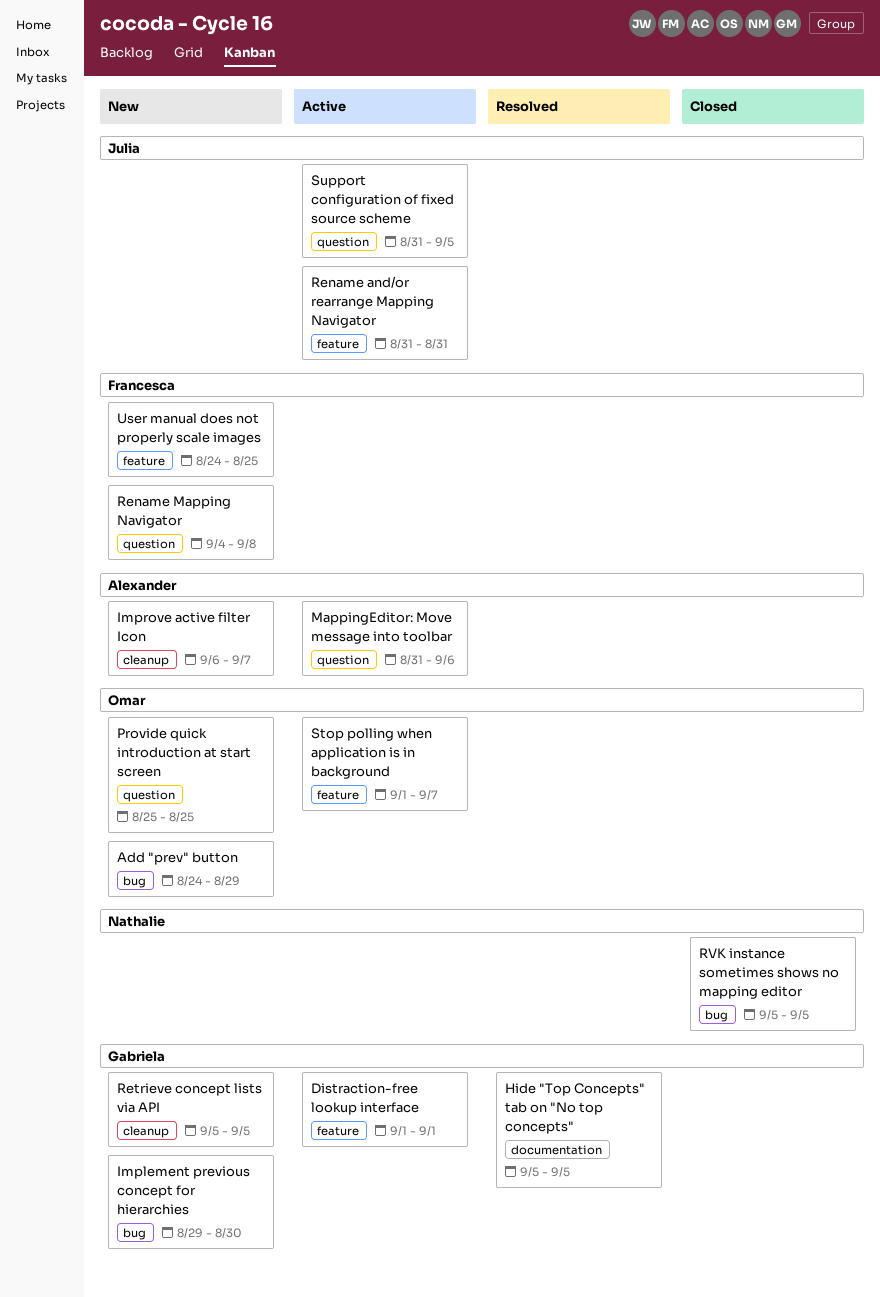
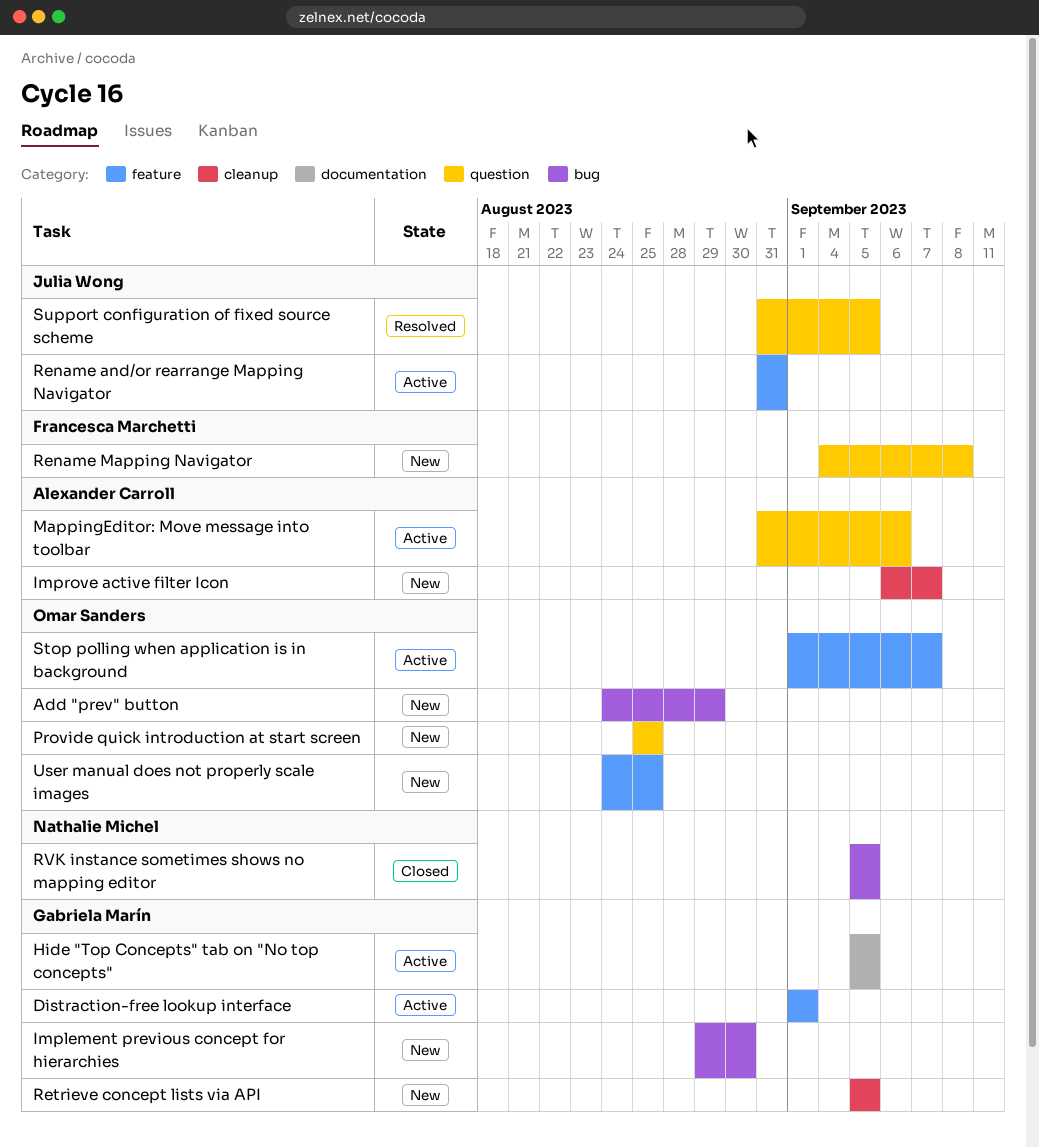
Hide "Top Concepts" tab on "No top concepts", status: Resolved -> Active
Support configuration of fixed source scheme, status: Active -> Resolved
User manual does not properly scale images, owner: Francesca Marchetti -> Omar Sanders

